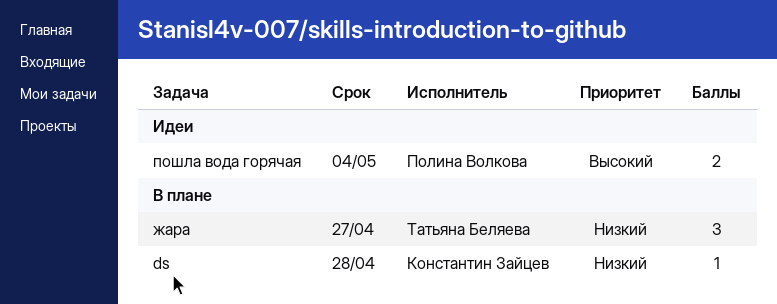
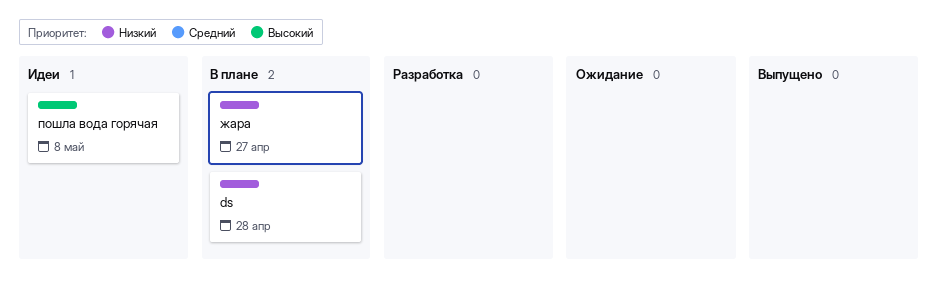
пошла вода горячая, due: May 4 -> May 8

